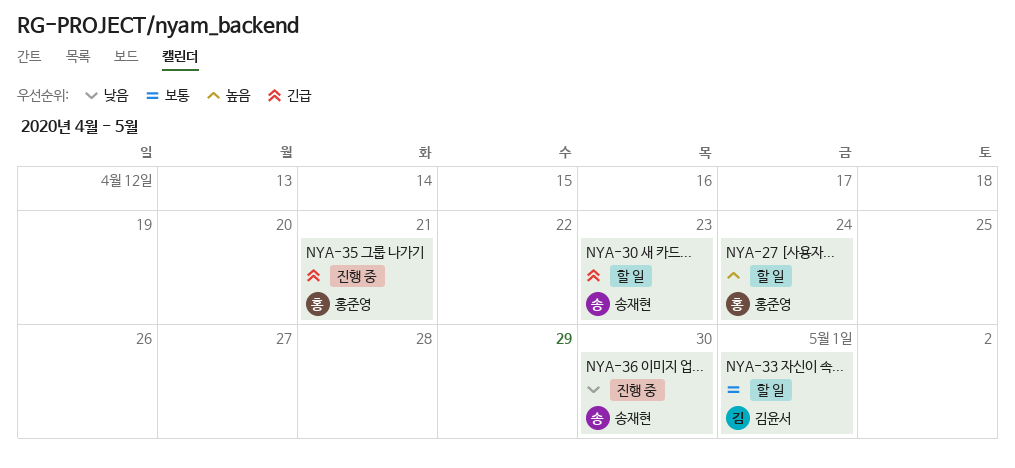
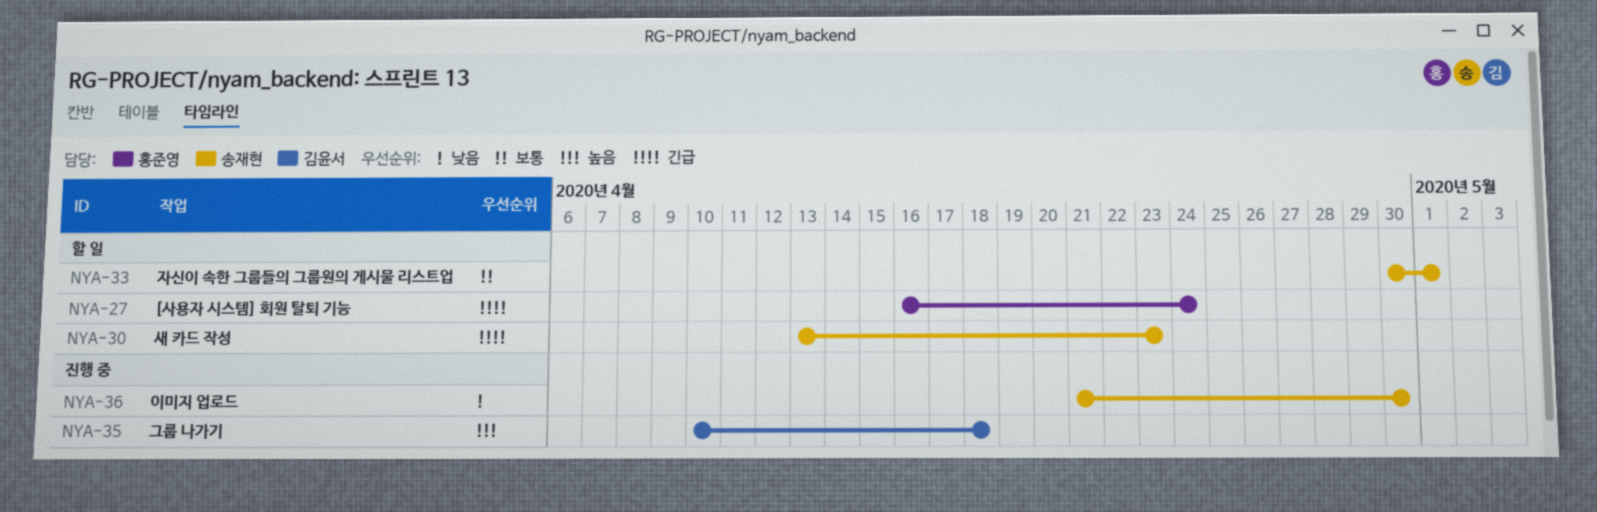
NYA-27, priority: 높음 -> 긴급
NYA-33, owner: 김윤서 -> 송재현
NYA-35, owner: 홍준영 -> 김윤서
NYA-35, priority: 긴급 -> 높음
NYA-35, due: Apr 21 -> Apr 18

